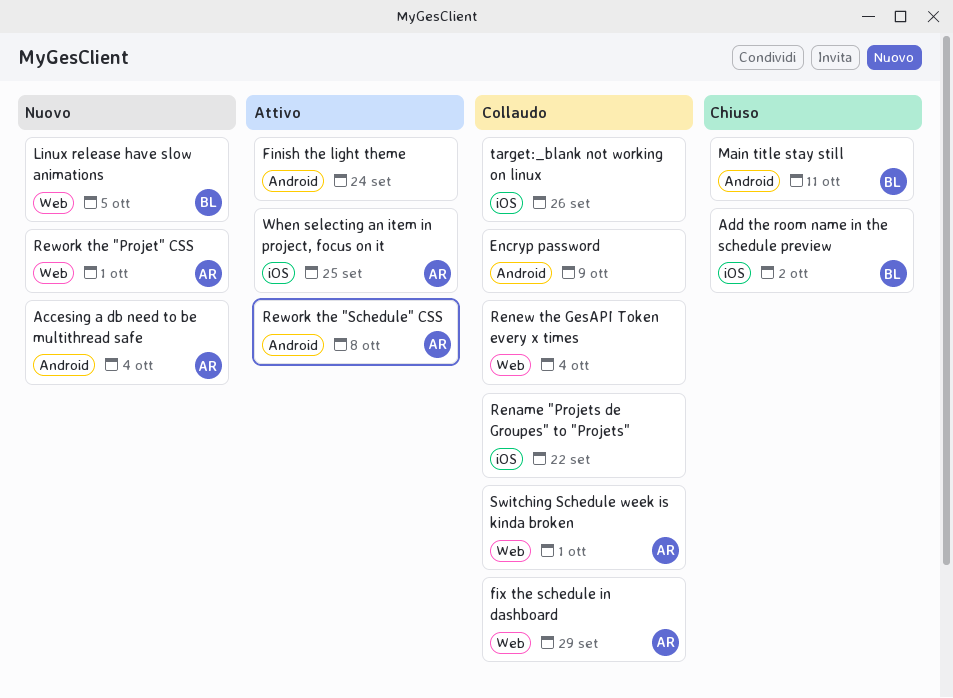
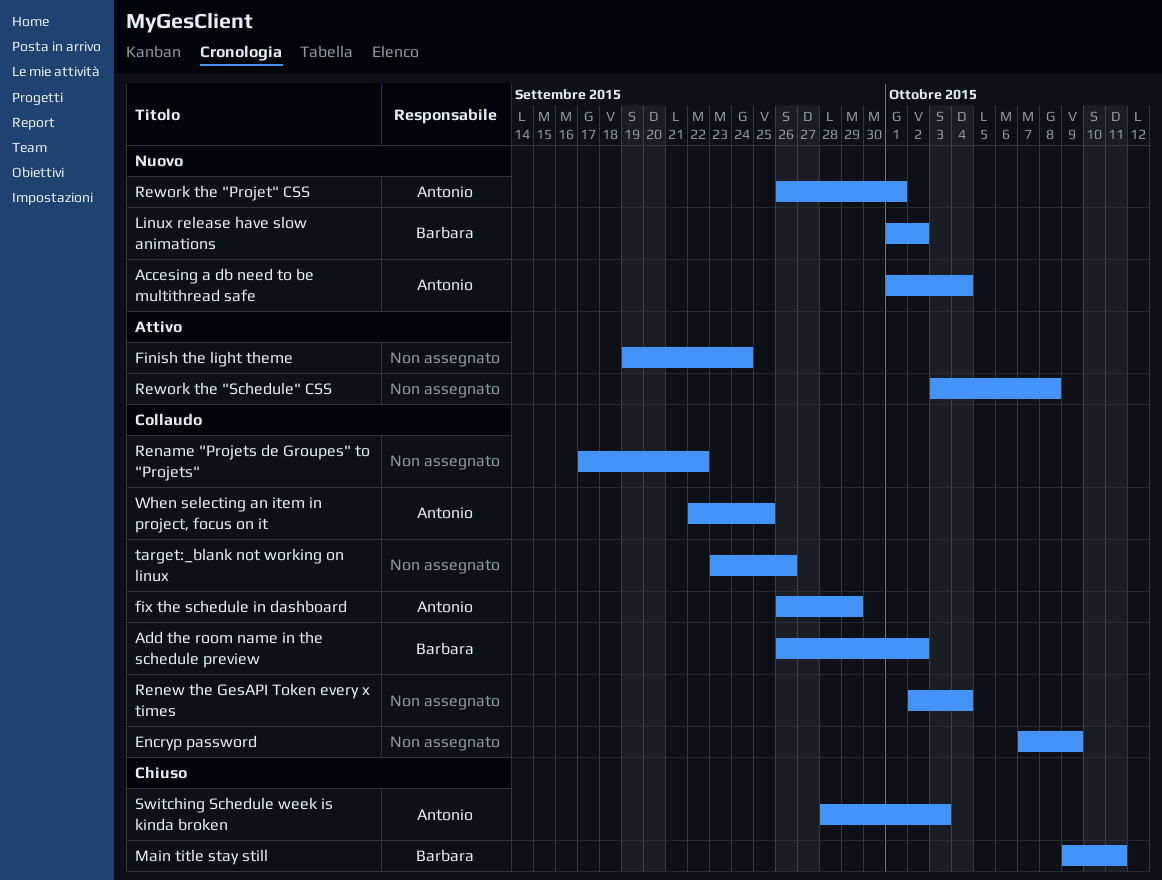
Add the room name in the schedule preview, status: Chiuso -> Collaudo
Linux release have slow animations, due: Oct 5 -> Oct 2
Rework the "Schedule" CSS, owner: Antonio -> none
Switching Schedule week is kinda broken, status: Collaudo -> Chiuso
Switching Schedule week is kinda broken, due: Oct 1 -> Oct 3
When selecting an item in project, focus on it, status: Attivo -> Collaudo

